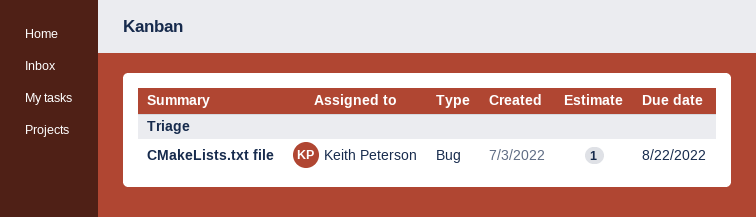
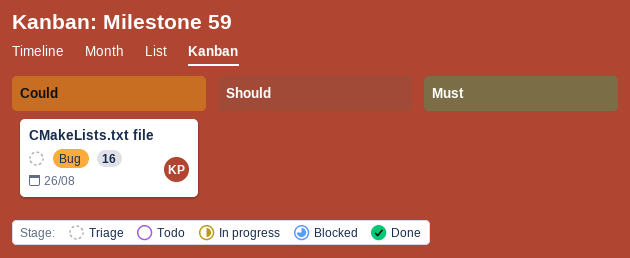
CMakeLists.txt file, estimate: 1 -> 16
CMakeLists.txt file, due: Aug 22 -> Aug 26

